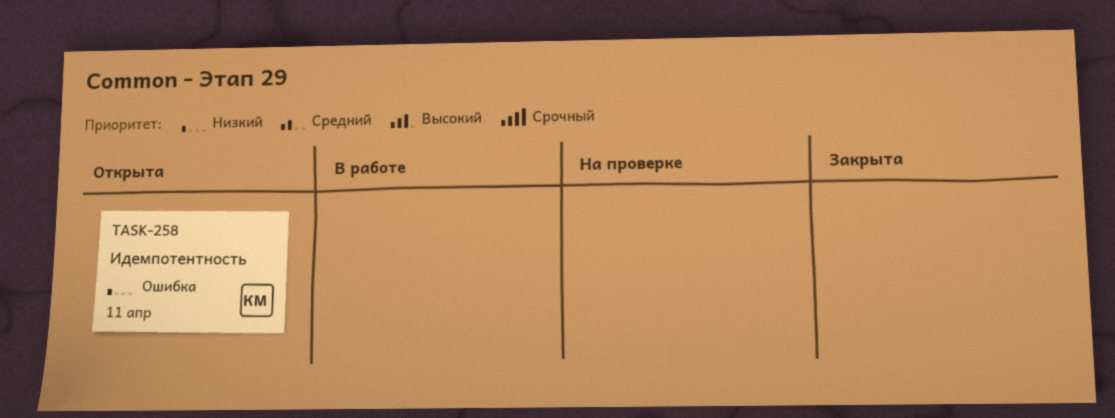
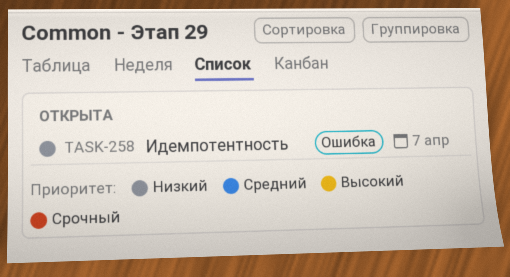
TASK-258, due: Apr 11 -> Apr 7

